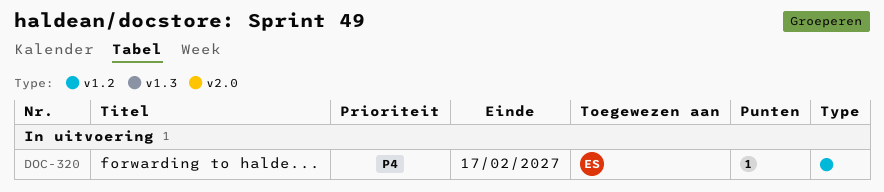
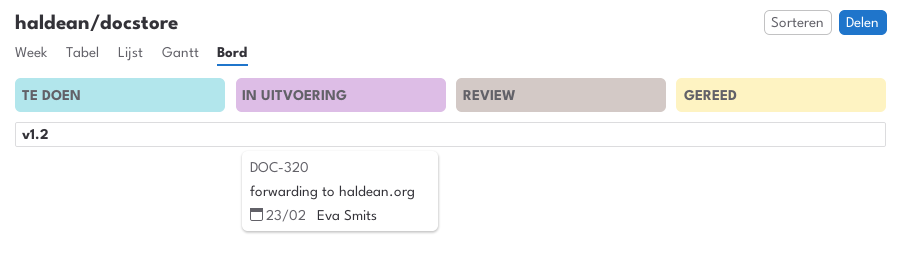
DOC-320, due: Feb 17 -> Feb 23

